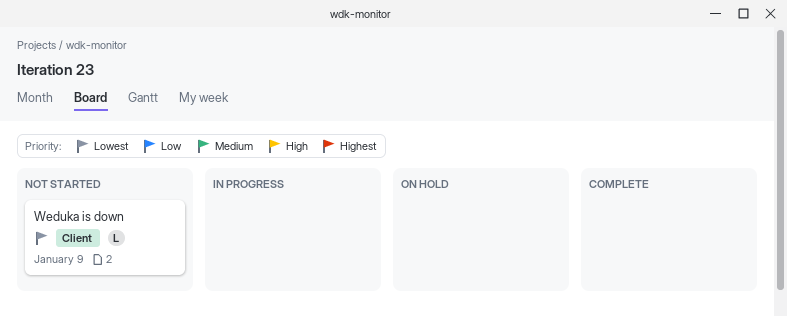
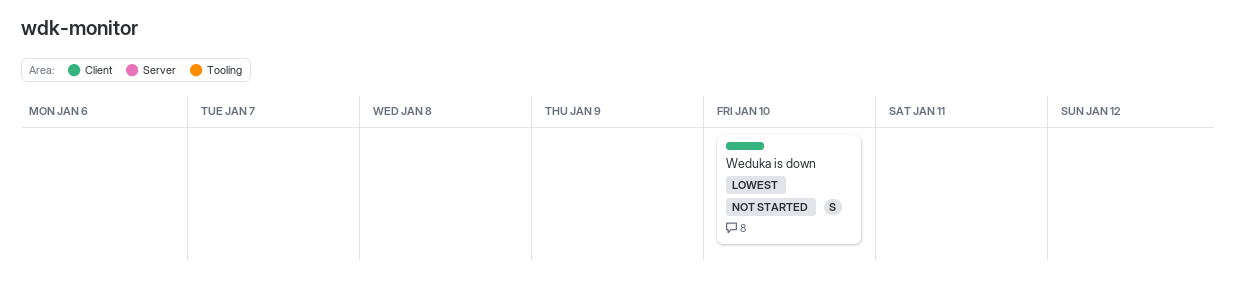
Weduka is down, estimate: L -> S
Weduka is down, day: Jan 9 -> Jan 10

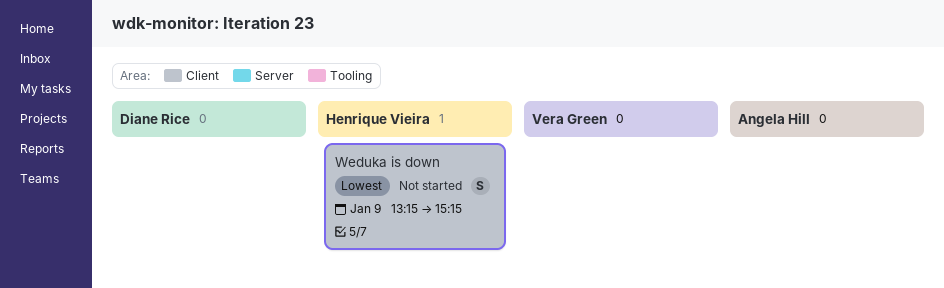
Weduka is down, day: Jan 10 -> Jan 9

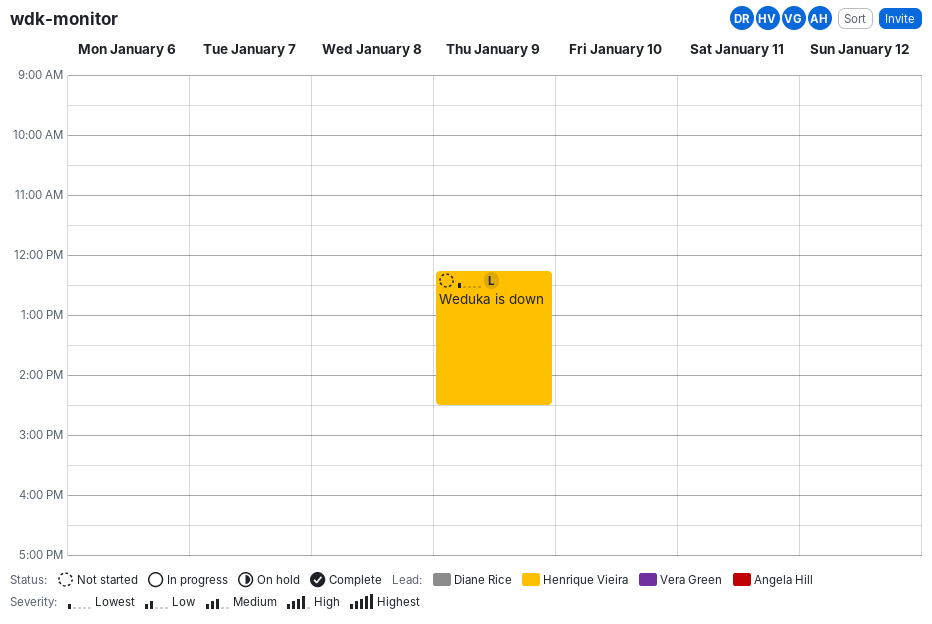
Weduka is down, estimate: S -> L
Weduka is down, begins: 13:15 -> 12:15
Weduka is down, ends: 15:15 -> 14:30

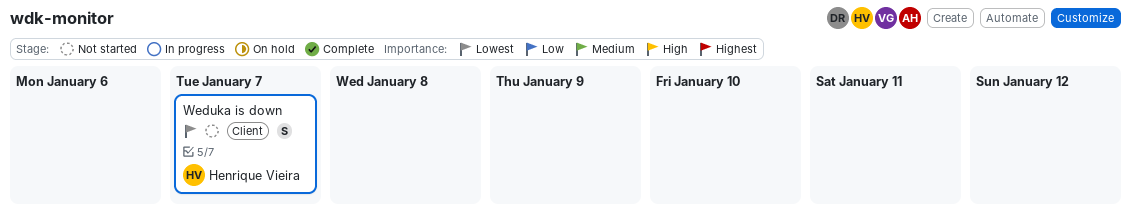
Weduka is down, estimate: L -> S
Weduka is down, day: Jan 9 -> Jan 7

